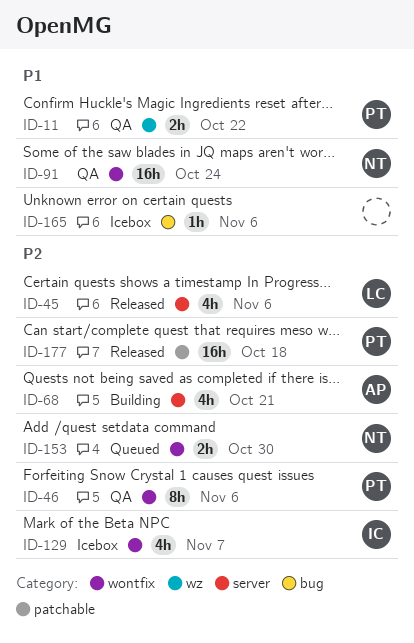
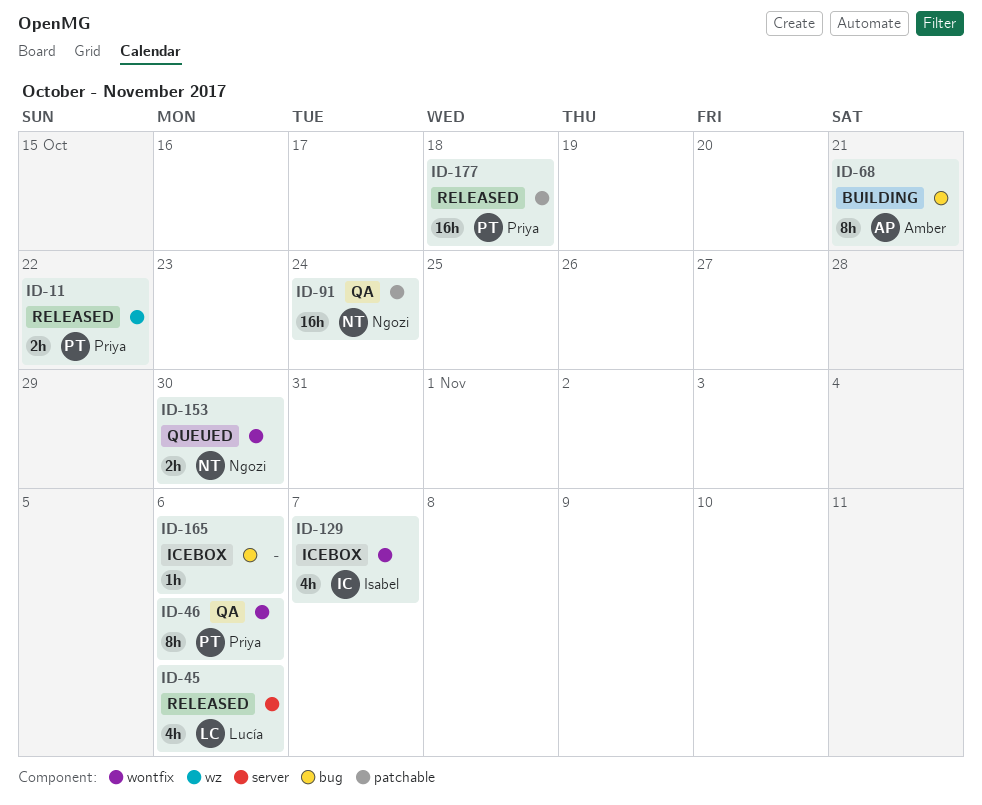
ID-11, status: QA -> Released
ID-68, label: server -> bug
ID-68, estimate: 4h -> 8h
ID-91, label: wontfix -> patchable

